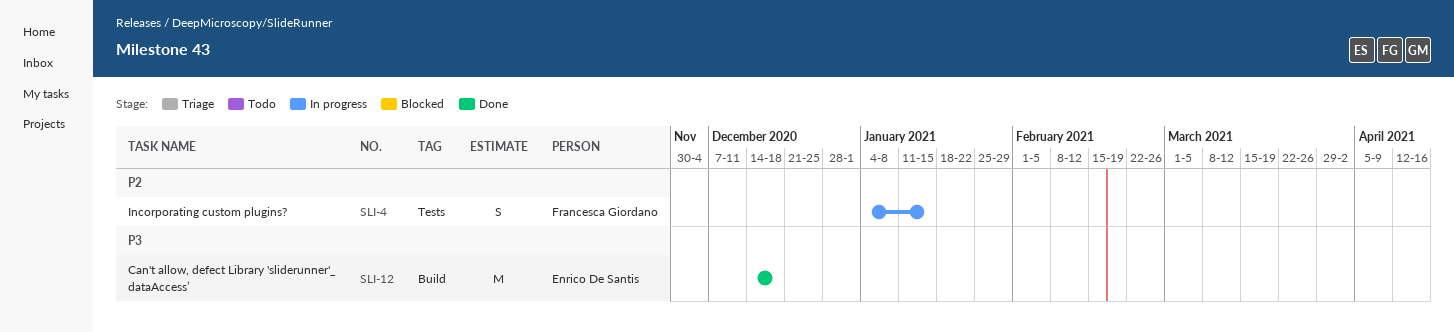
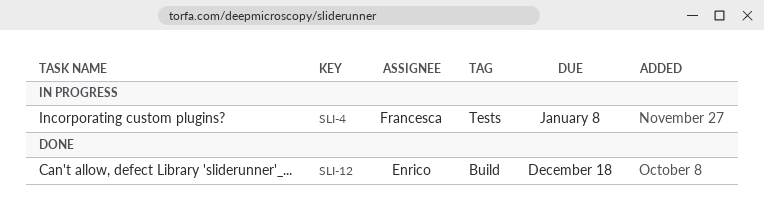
SLI-4, due: Jan 15 -> Jan 8

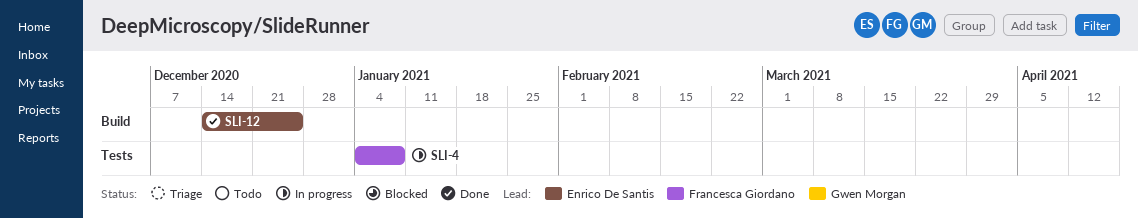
SLI-12, due: Dec 18 -> Dec 25

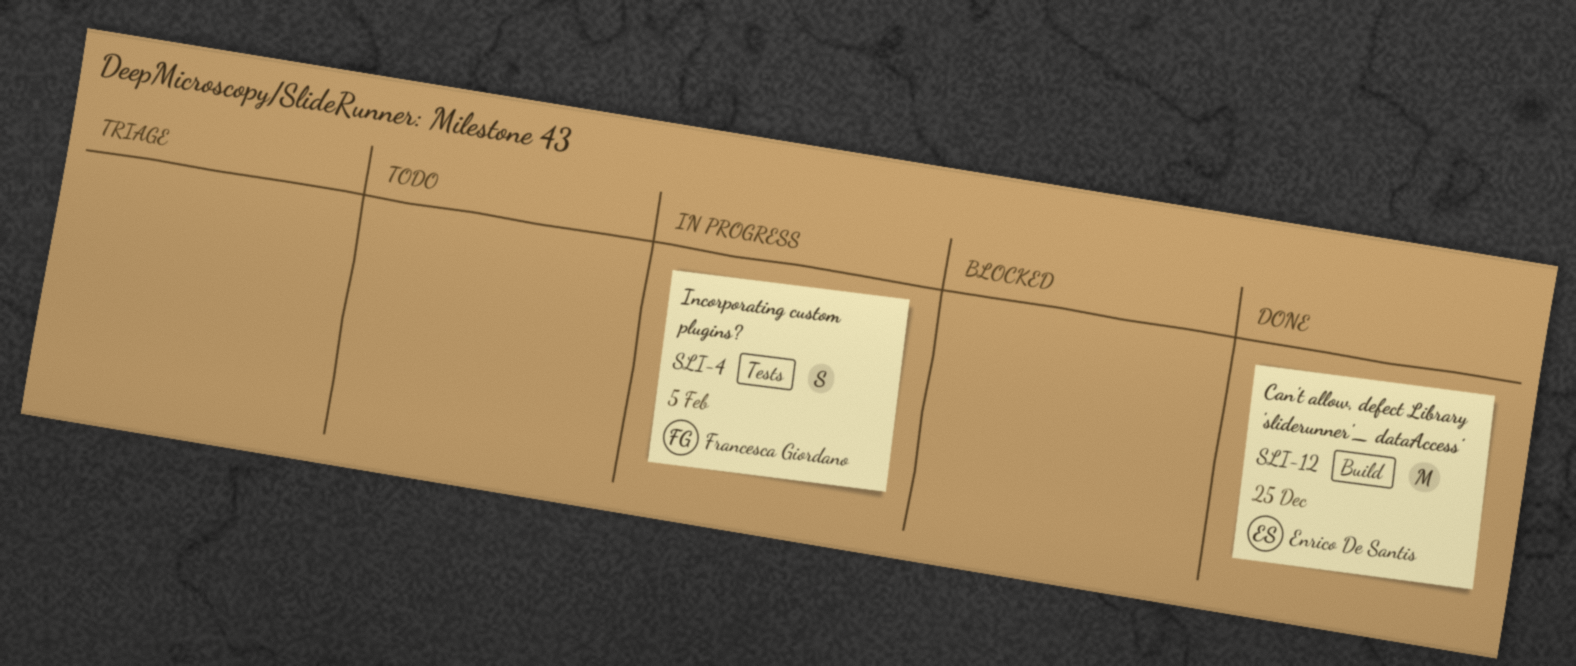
SLI-4, due: Jan 8 -> Feb 5

